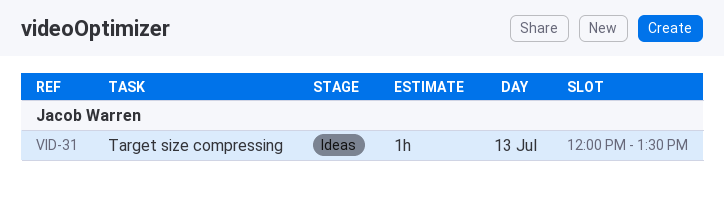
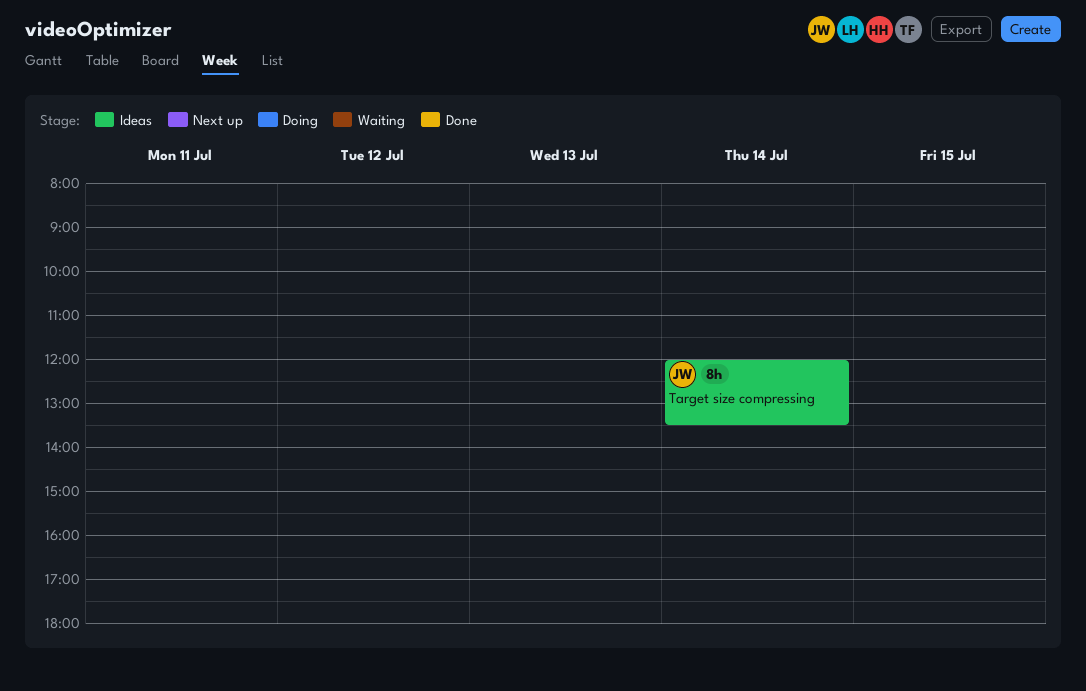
Target size compressing, estimate: 1h -> 8h
Target size compressing, day: Jul 13 -> Jul 14

